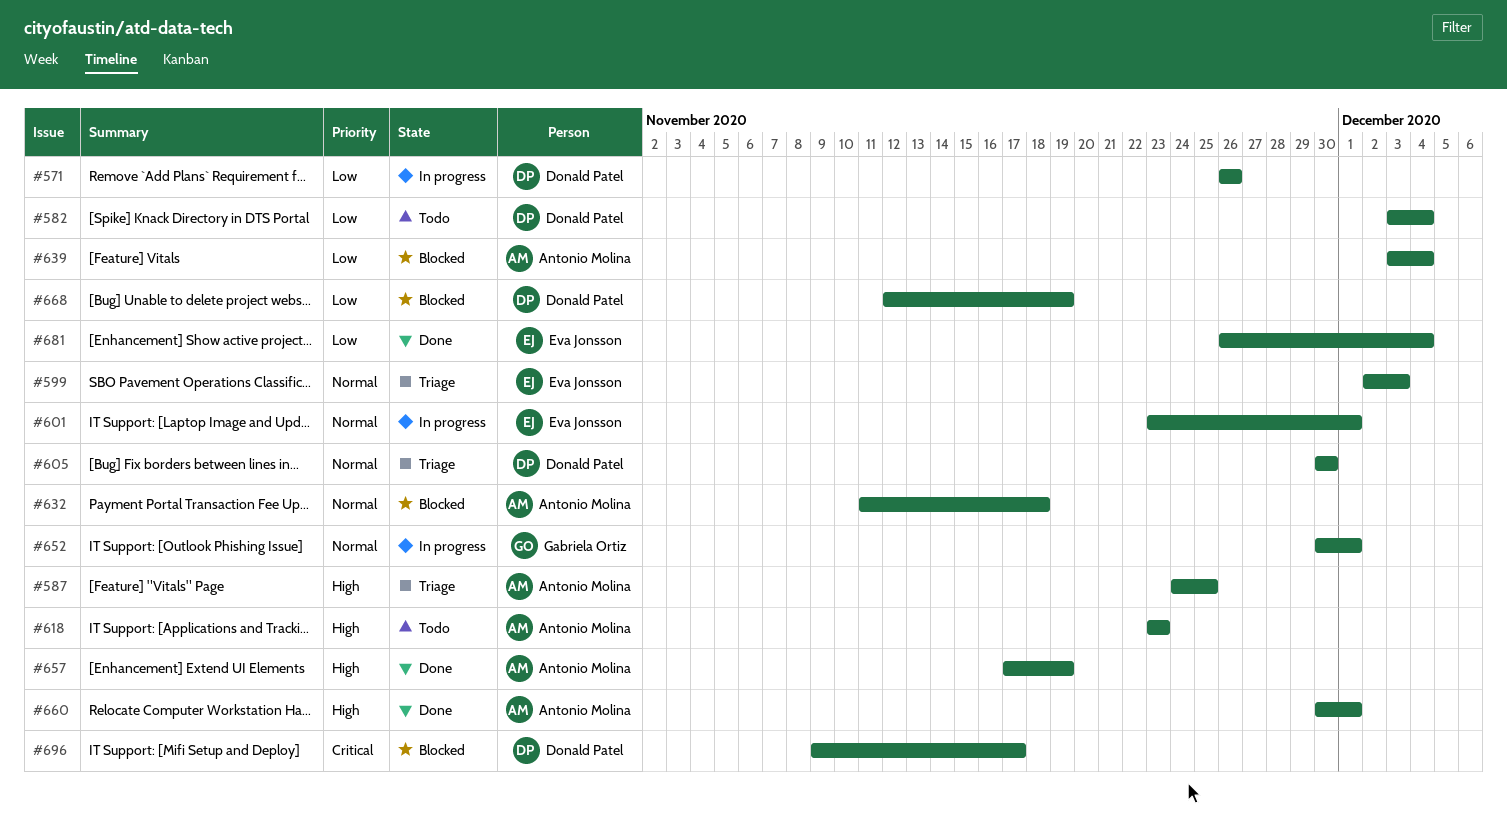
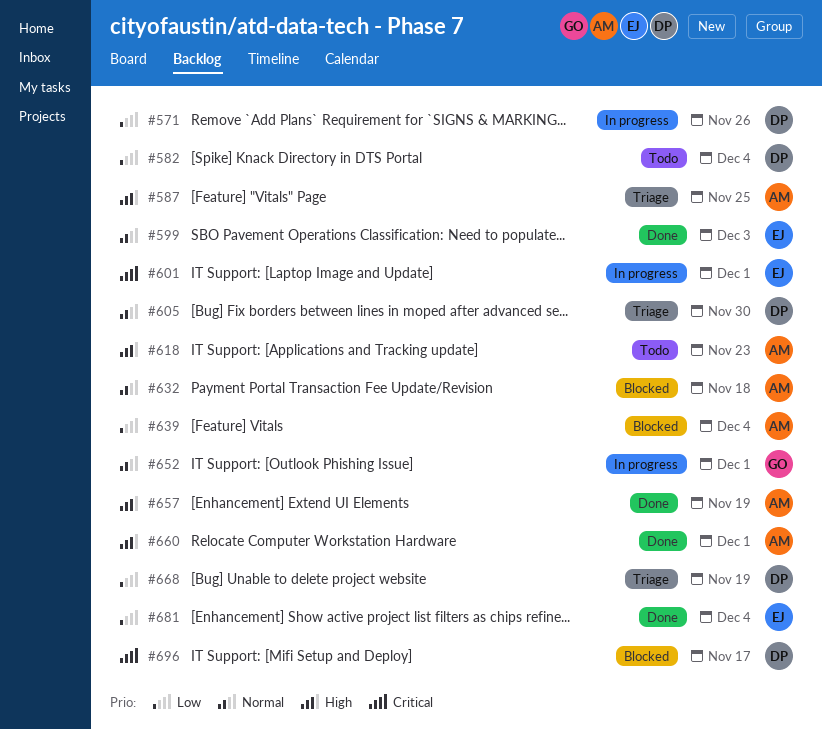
#599, status: Triage -> Done
#601, priority: Normal -> Critical
#668, status: Blocked -> Triage

